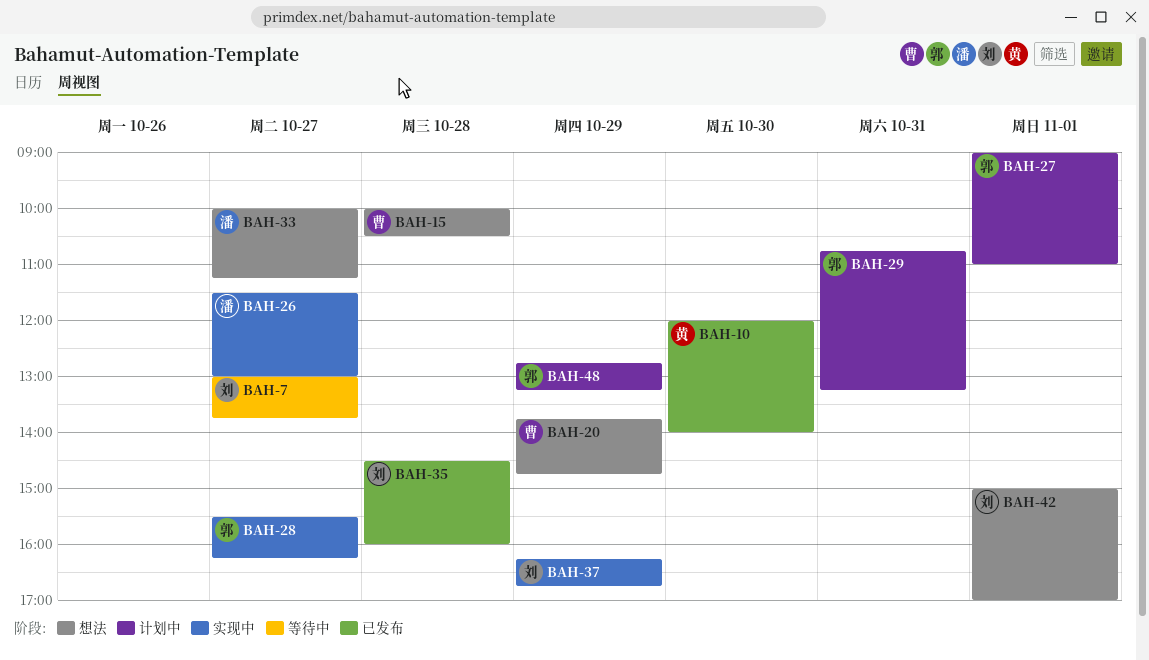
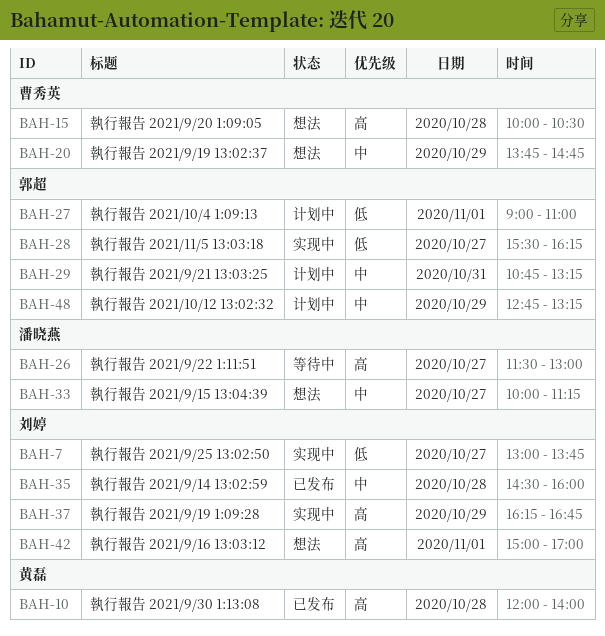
BAH-7, status: 等待中 -> 实现中
BAH-10, day: Oct 30 -> Oct 28
BAH-26, status: 实现中 -> 等待中

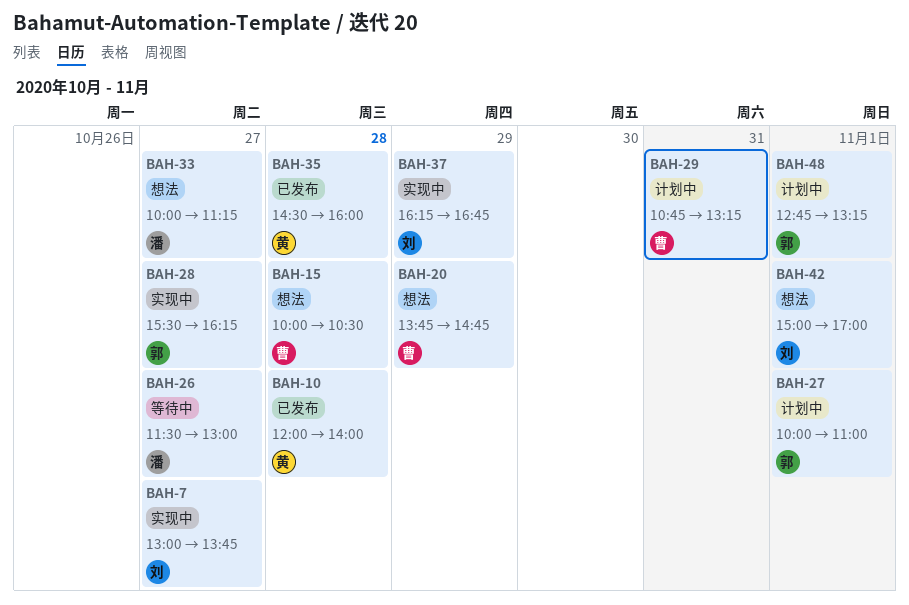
BAH-27, begins: 09:00 -> 10:00
BAH-29, owner: 郭超 -> 曹秀英
BAH-35, owner: 刘婷 -> 黄磊
BAH-48, day: Oct 29 -> Nov 1

